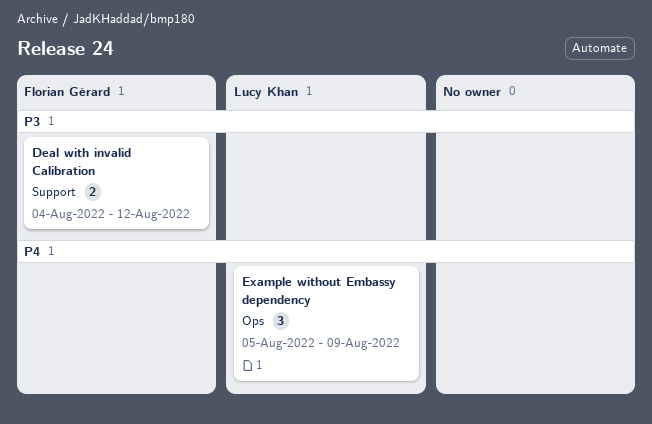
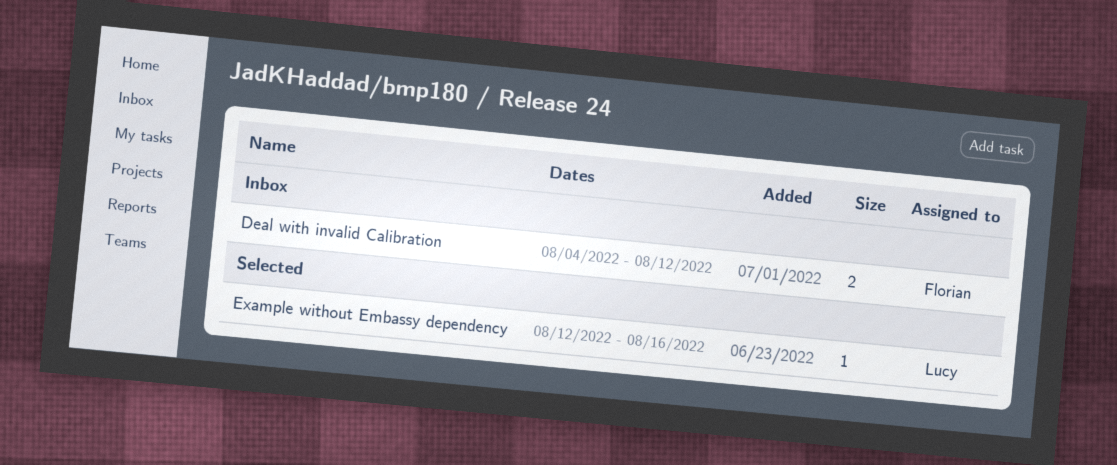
Example without Embassy dependency, estimate: 3 -> 1
Example without Embassy dependency, start: Aug 5 -> Aug 12
Example without Embassy dependency, due: Aug 9 -> Aug 16

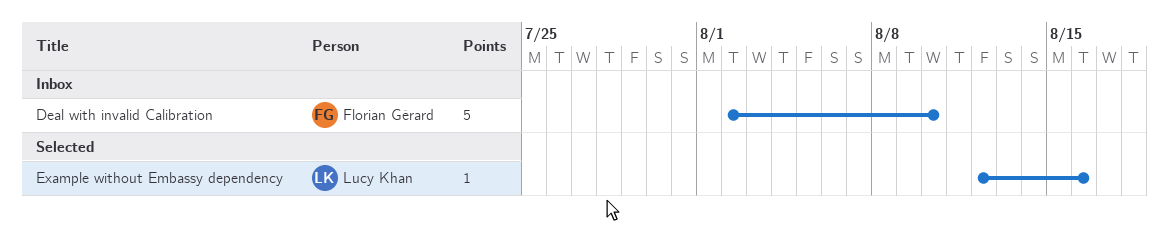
Deal with invalid Calibration, estimate: 2 -> 5
Deal with invalid Calibration, start: Aug 4 -> Aug 2
Deal with invalid Calibration, due: Aug 12 -> Aug 10

